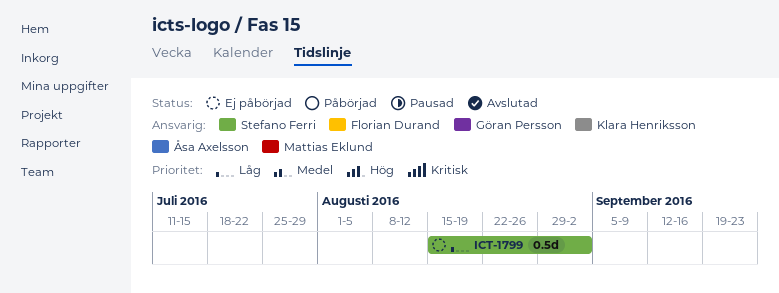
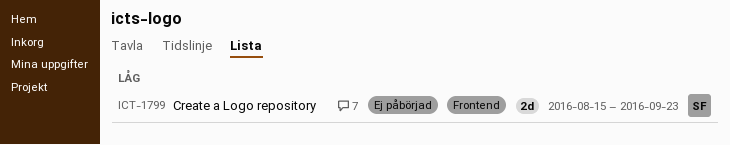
ICT-1799, estimate: 0.5d -> 2d
ICT-1799, due: Sep 2 -> Sep 23

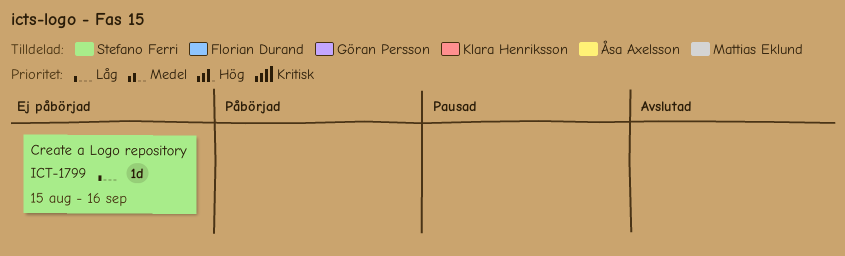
ICT-1799, estimate: 2d -> 1d
ICT-1799, due: Sep 23 -> Sep 16

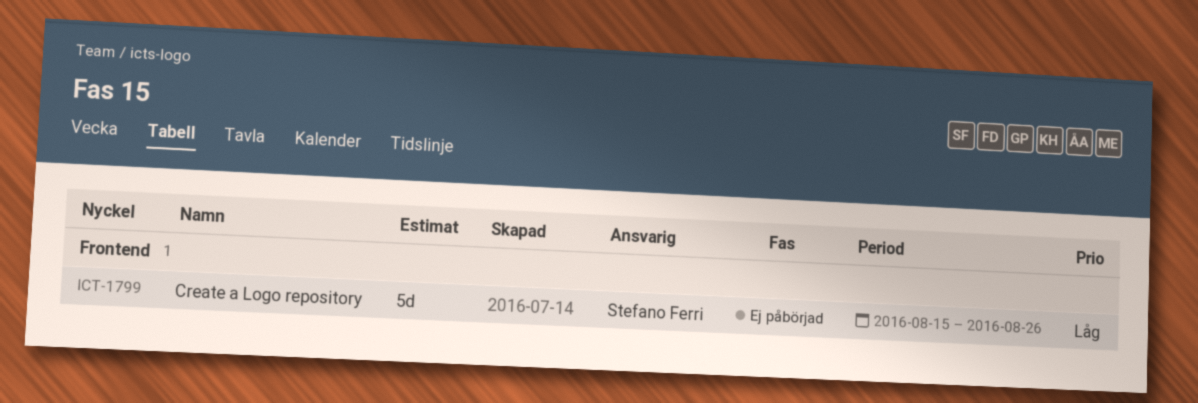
ICT-1799, estimate: 1d -> 5d
ICT-1799, due: Sep 16 -> Aug 26

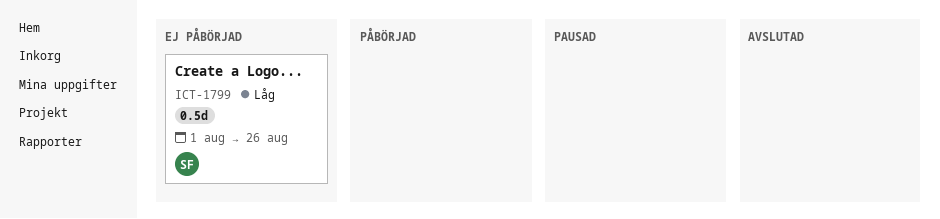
ICT-1799, estimate: 5d -> 0.5d
ICT-1799, start: Aug 15 -> Aug 1

